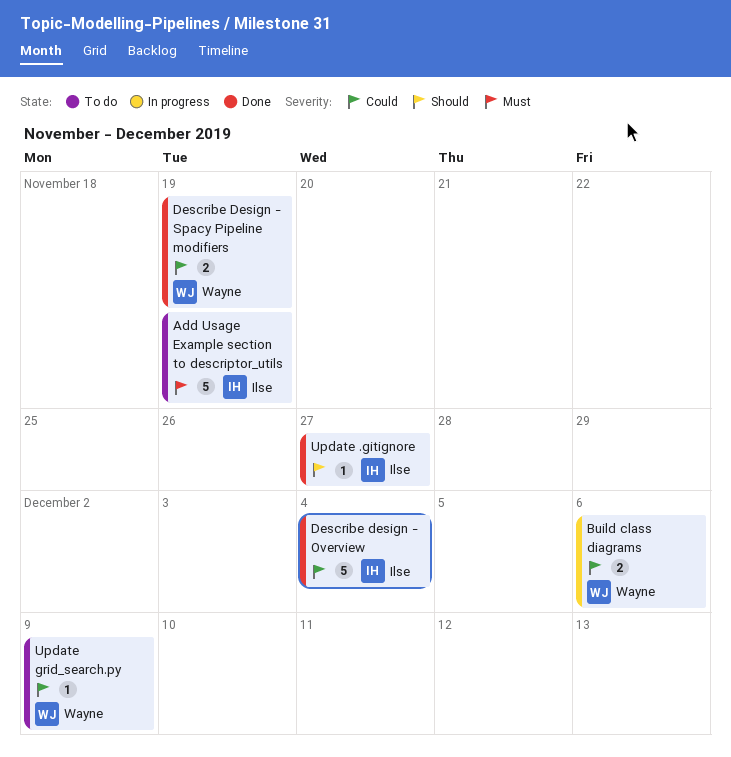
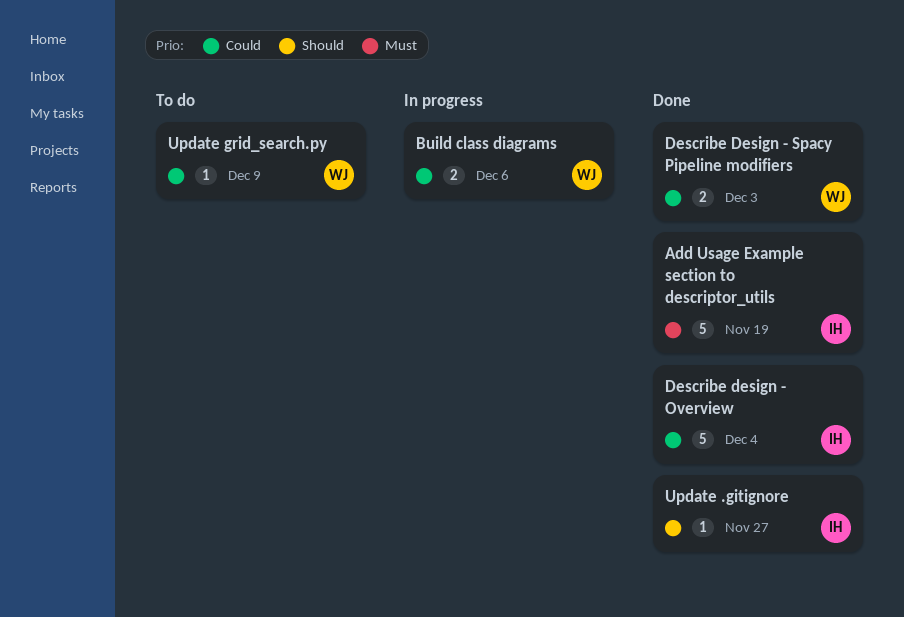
Add Usage Example section to descriptor_utils, status: To do -> Done
Describe Design - Spacy Pipeline modifiers, due: Nov 19 -> Dec 3

